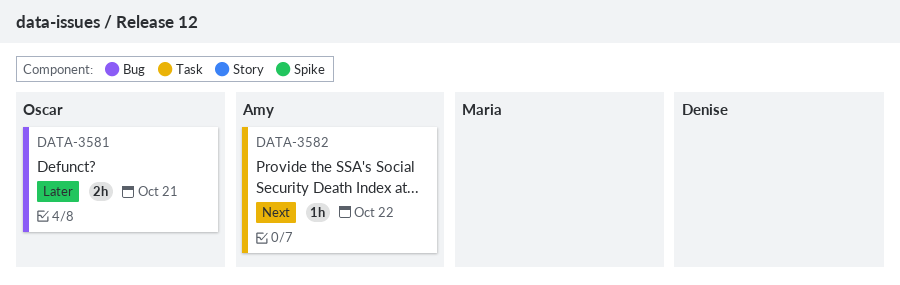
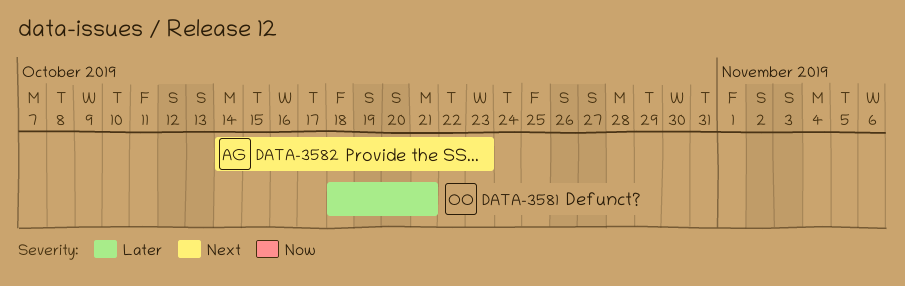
DATA-3582, due: Oct 22 -> Oct 23

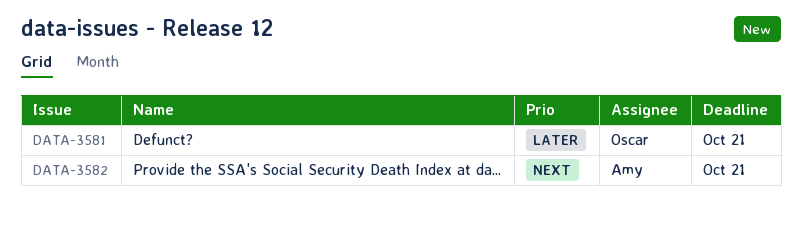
DATA-3582, due: Oct 23 -> Oct 21

